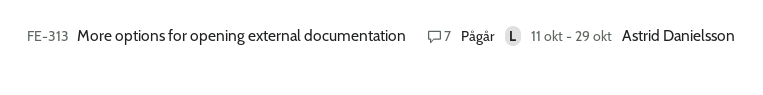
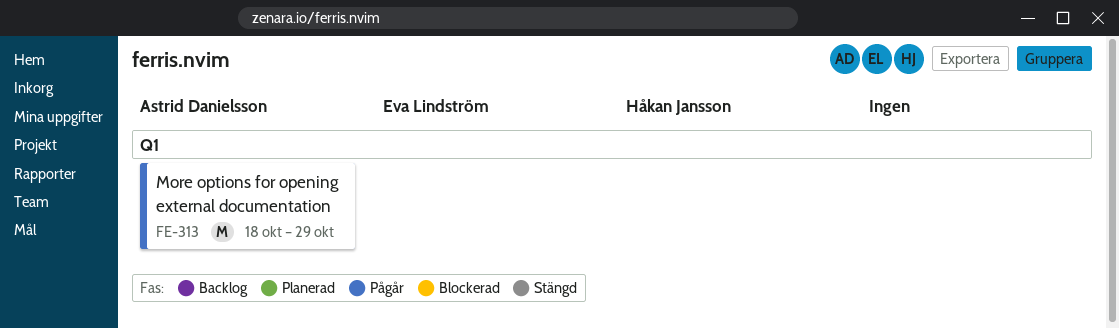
FE-313, estimate: L -> M
FE-313, start: Oct 11 -> Oct 18

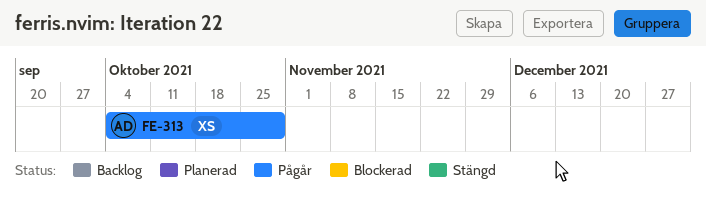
FE-313, estimate: M -> XS
FE-313, start: Oct 18 -> Oct 4

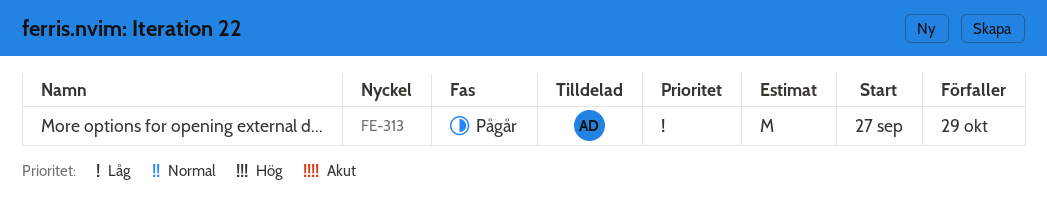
FE-313, estimate: XS -> M
FE-313, start: Oct 4 -> Sep 27

